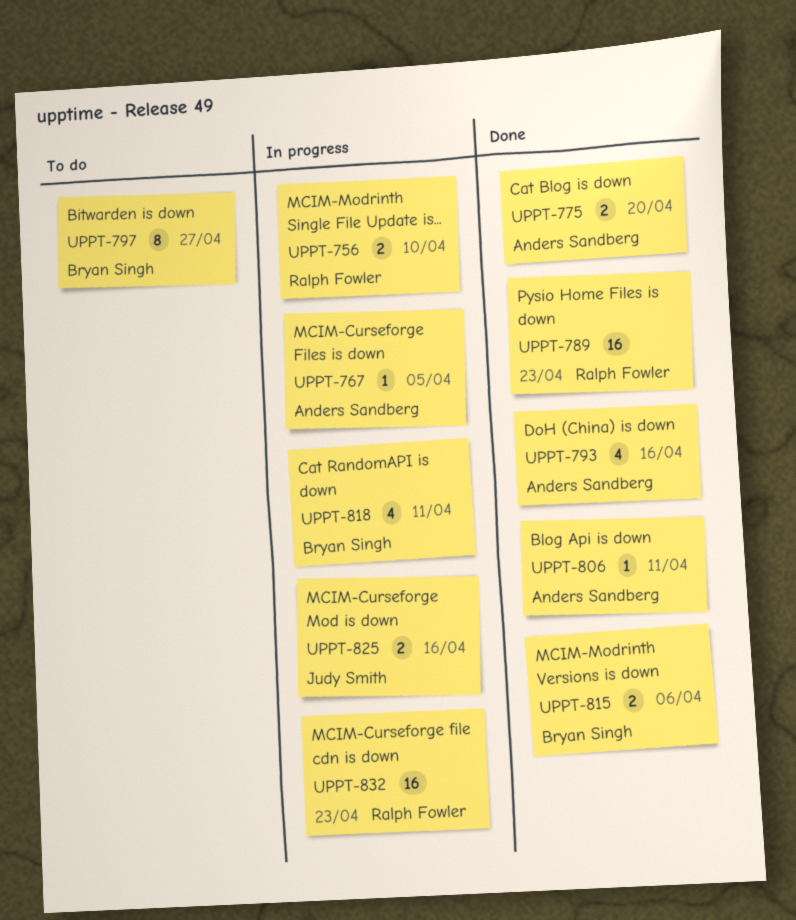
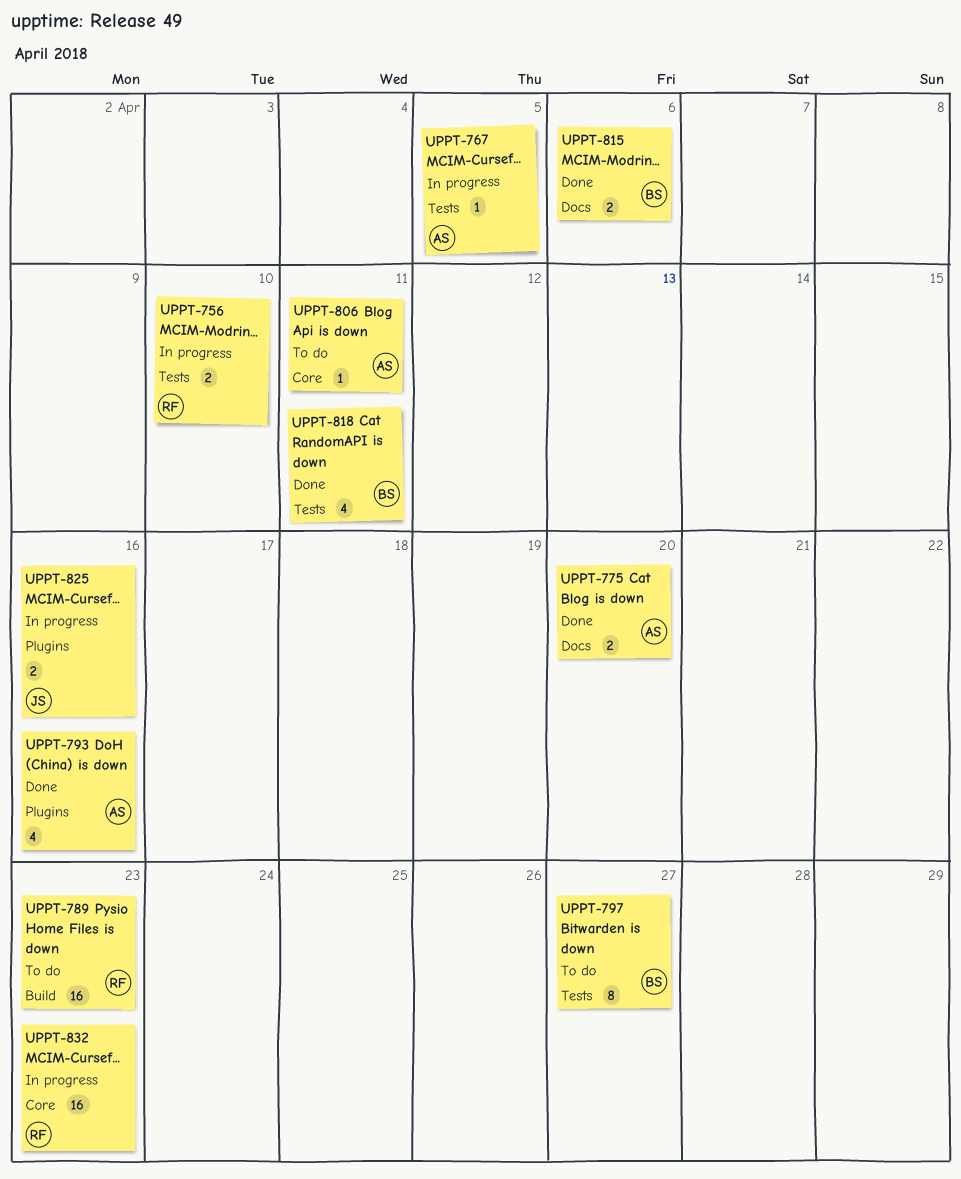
UPPT-789, status: Done -> To do
UPPT-806, status: Done -> To do
UPPT-818, status: In progress -> Done

